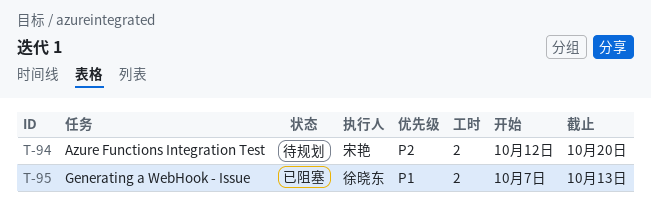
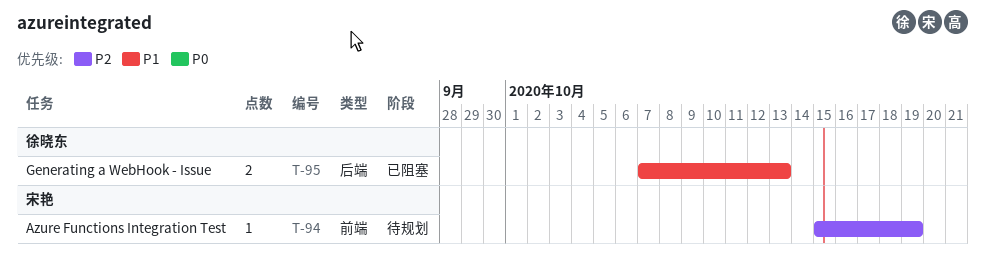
T-94, estimate: 2 -> 1
T-94, start: Oct 12 -> Oct 15
T-94, due: Oct 20 -> Oct 19

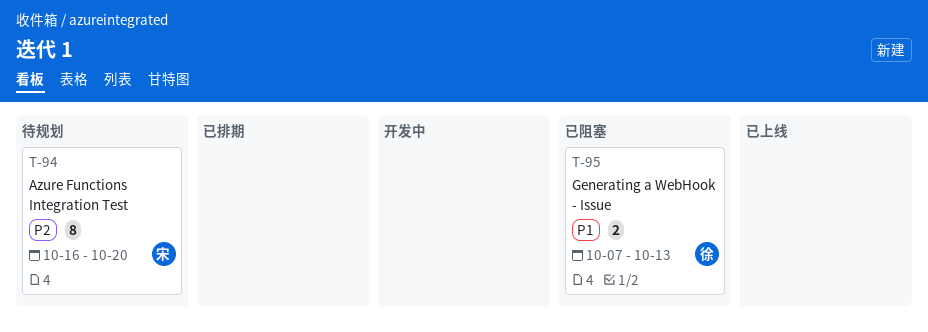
T-94, estimate: 1 -> 8
T-94, start: Oct 15 -> Oct 16
T-94, due: Oct 19 -> Oct 20

